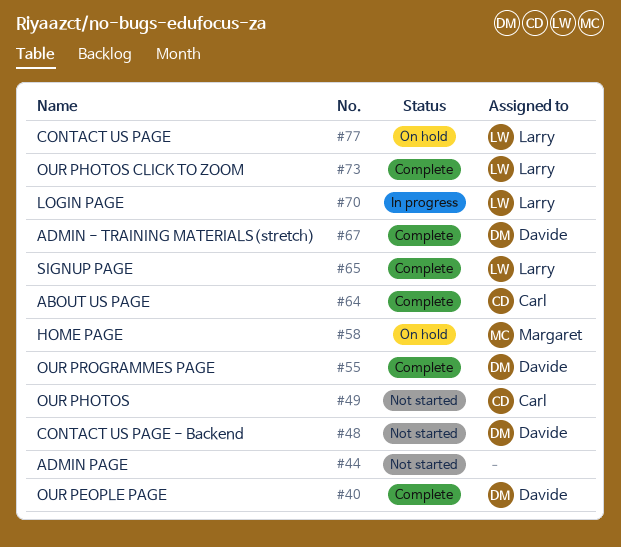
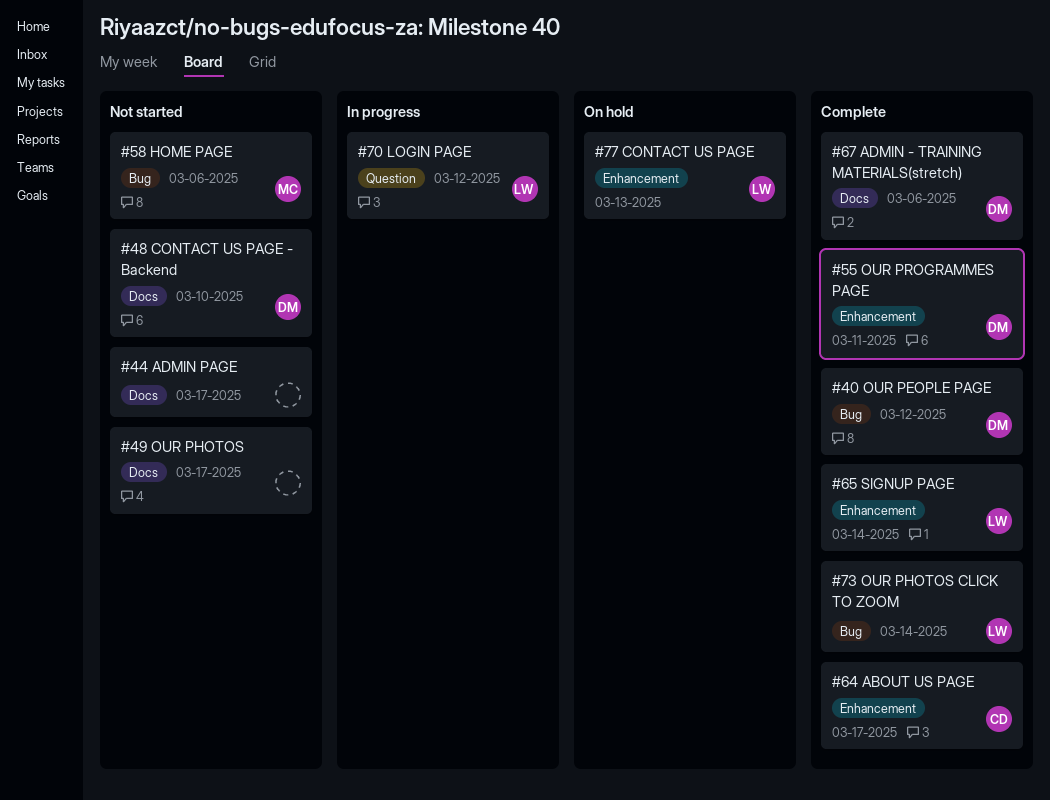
#49, owner: Carl -> none
#58, status: On hold -> Not started

